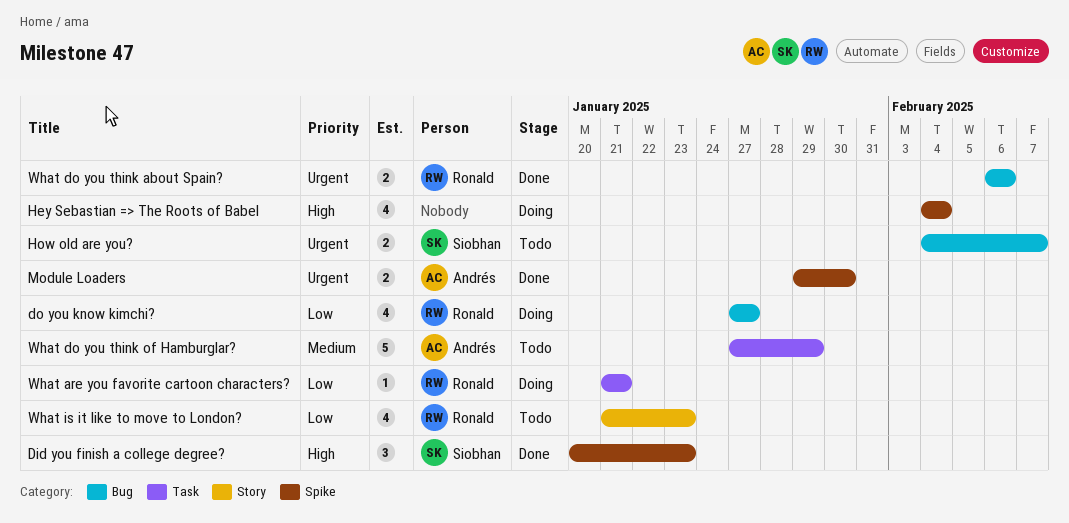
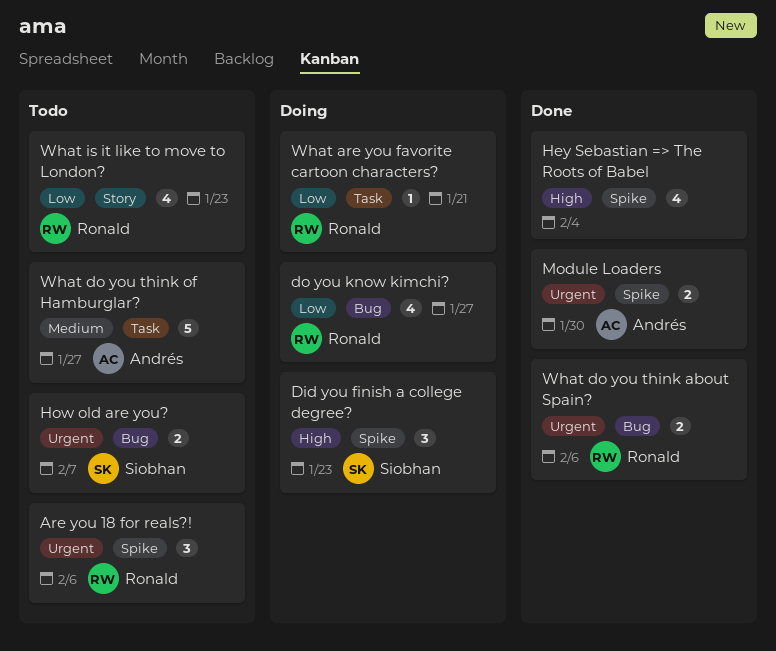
Are you 18 for reals?!: none -> present
Did you finish a college degree?, status: Done -> Doing
Hey Sebastian => The Roots of Babel, status: Doing -> Done
What do you think of Hamburglar?, due: Jan 29 -> Jan 27

